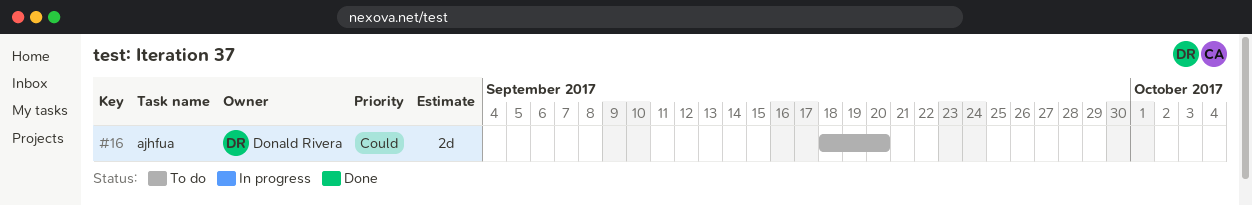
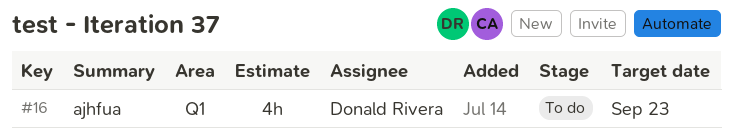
#16, estimate: 2d -> 4h
#16, due: Sep 20 -> Sep 23

